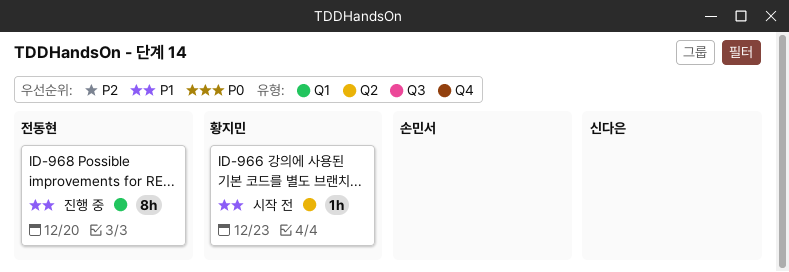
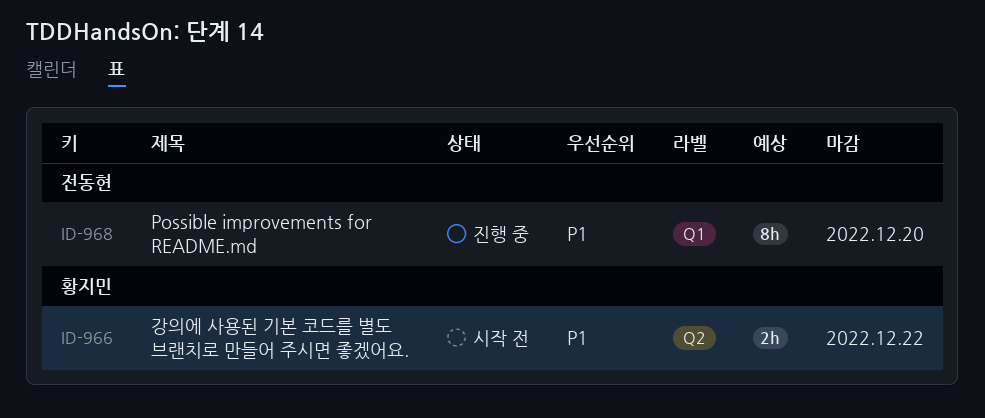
ID-966, estimate: 1h -> 2h
ID-966, due: Dec 23 -> Dec 22

